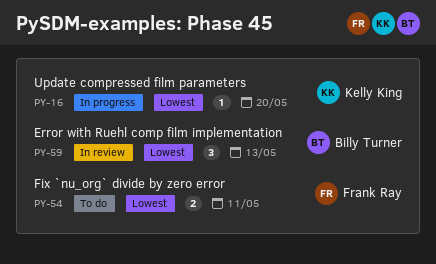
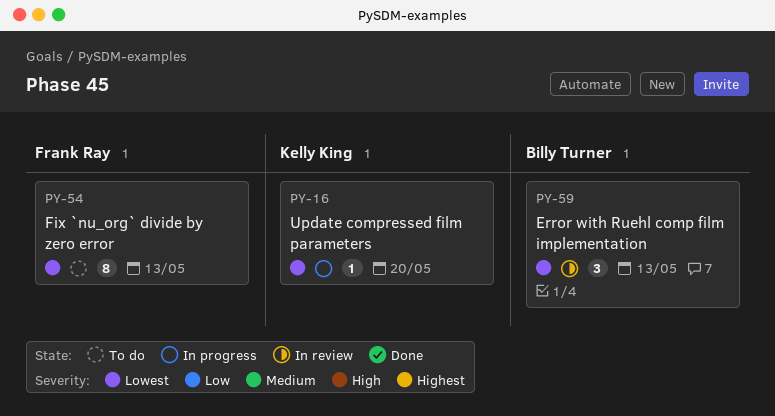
PY-54, estimate: 2 -> 8
PY-54, due: May 11 -> May 13

